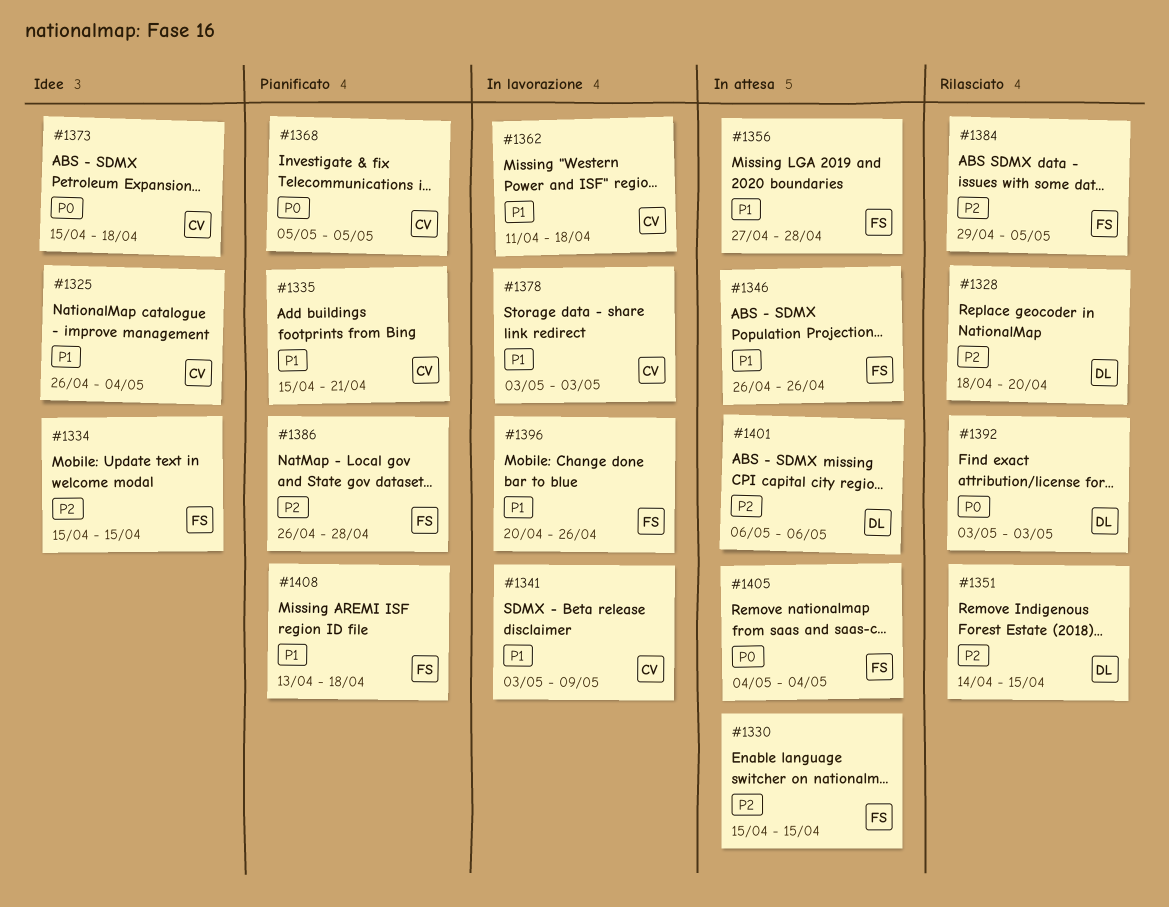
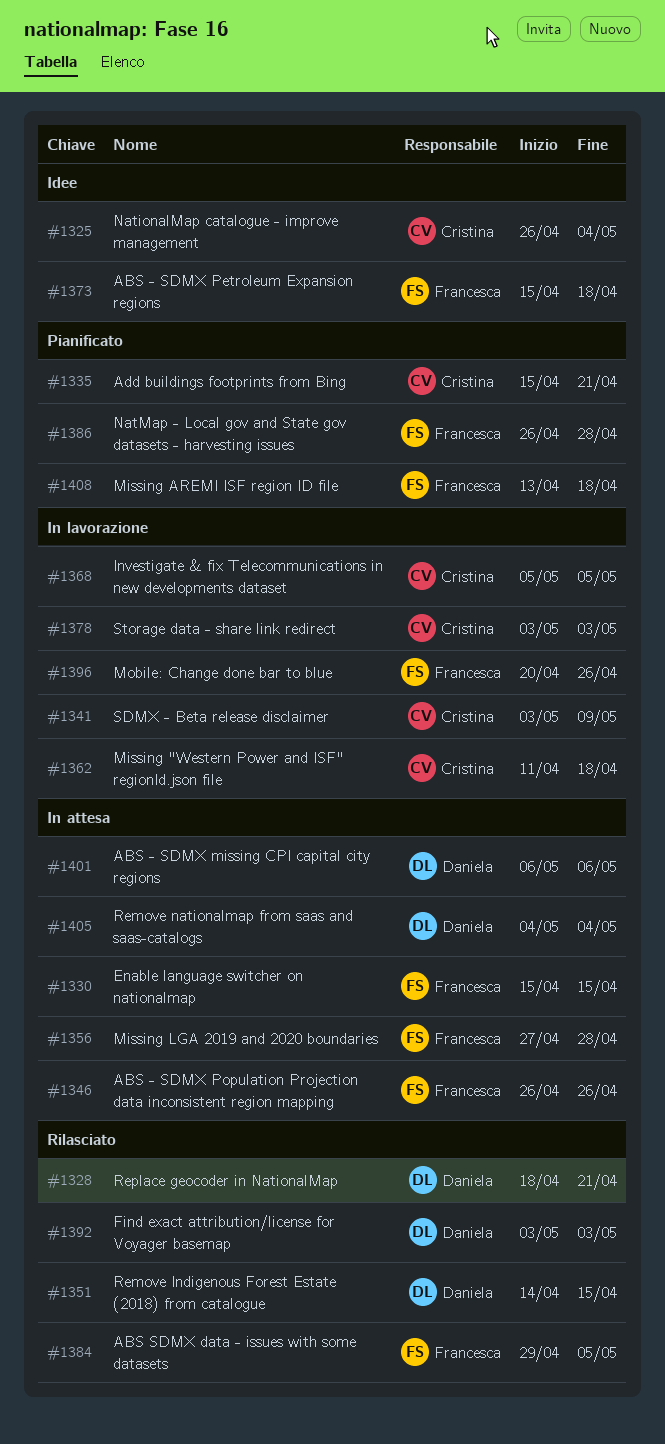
#1328, due: Apr 20 -> Apr 21
#1334: present -> none
#1368, status: Pianificato -> In lavorazione
#1373, owner: Cristina -> Francesca
#1405, owner: Francesca -> Daniela

